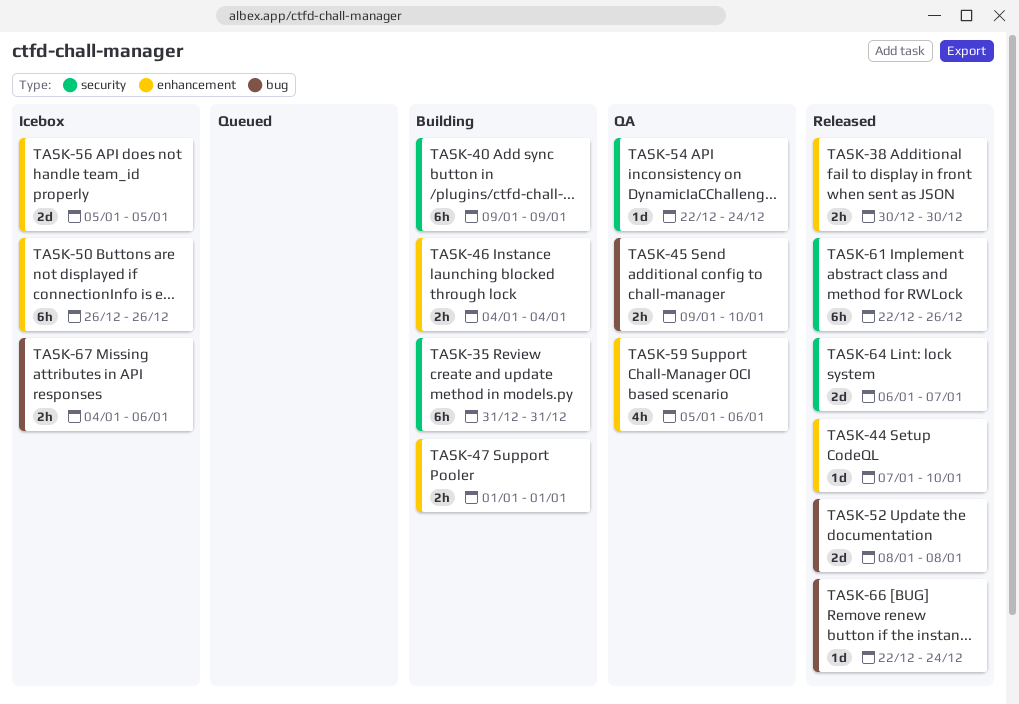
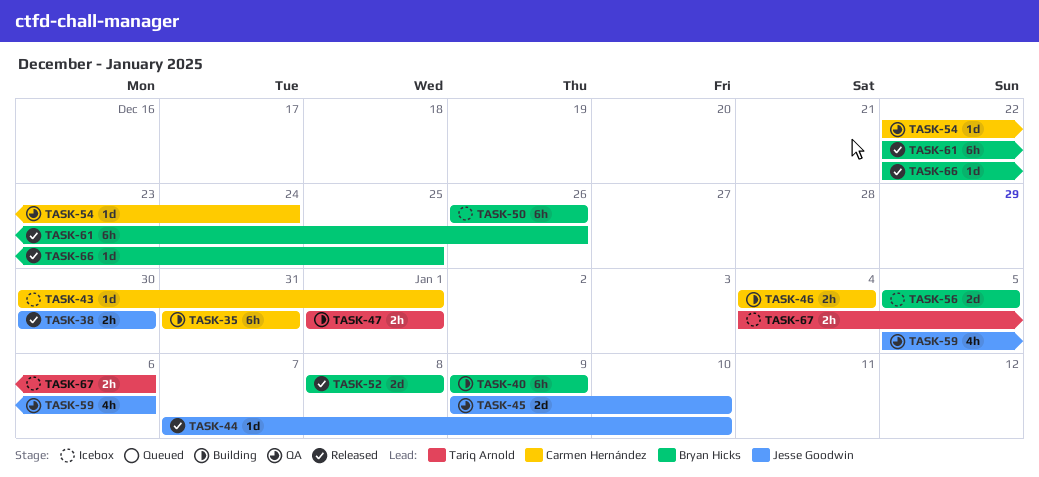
TASK-43: none -> present
TASK-45, estimate: 2h -> 2d
TASK-64: present -> none
TASK-66, due: Dec 24 -> Dec 25

